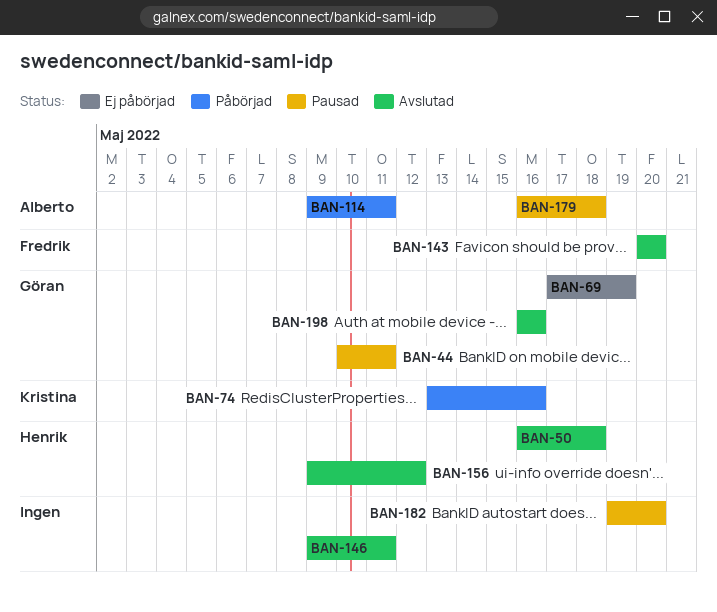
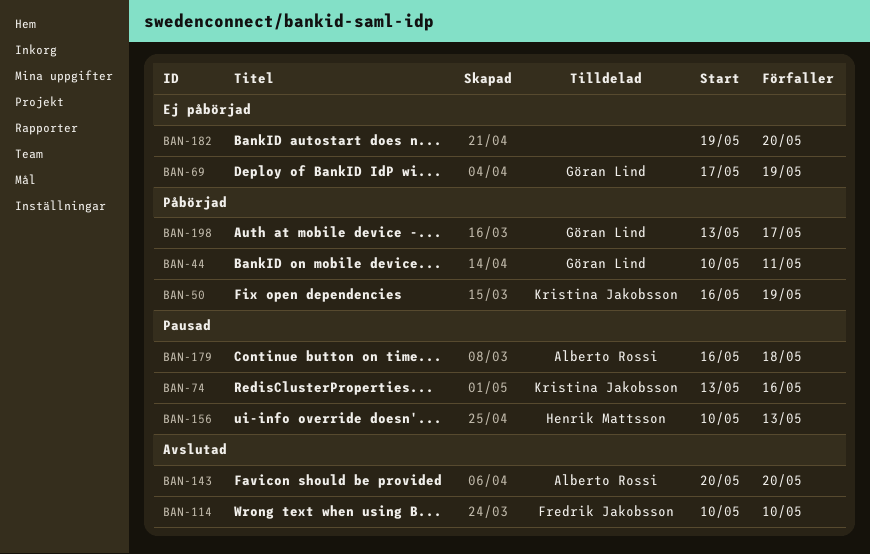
BAN-44, status: Pausad -> Påbörjad
BAN-50, status: Avslutad -> Påbörjad
BAN-50, owner: Henrik Mattsson -> Kristina Jakobsson
BAN-50, due: May 18 -> May 19
BAN-74, status: Påbörjad -> Pausad
BAN-114, status: Påbörjad -> Avslutad
BAN-114, owner: Alberto Rossi -> Fredrik Jakobsson
BAN-114, start: May 9 -> May 10
BAN-114, due: May 11 -> May 10
BAN-143, owner: Fredrik Jakobsson -> Alberto Rossi
BAN-146: present -> none
BAN-156, status: Avslutad -> Pausad
BAN-156, start: May 9 -> May 10
BAN-156, due: May 12 -> May 13
BAN-182, status: Pausad -> Ej påbörjad
BAN-198, status: Avslutad -> Påbörjad
BAN-198, start: May 16 -> May 13
BAN-198, due: May 16 -> May 17

